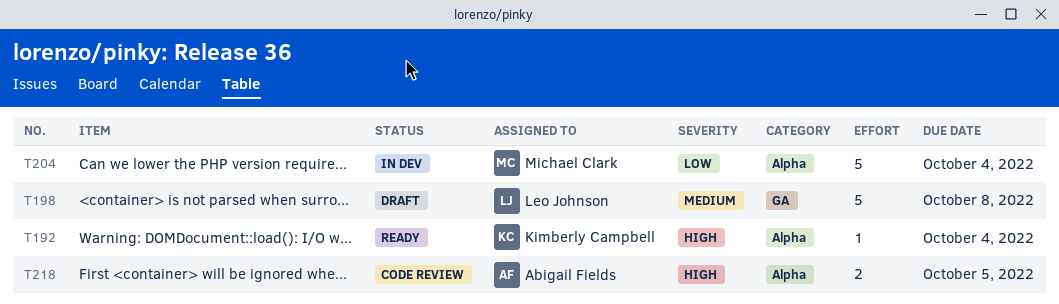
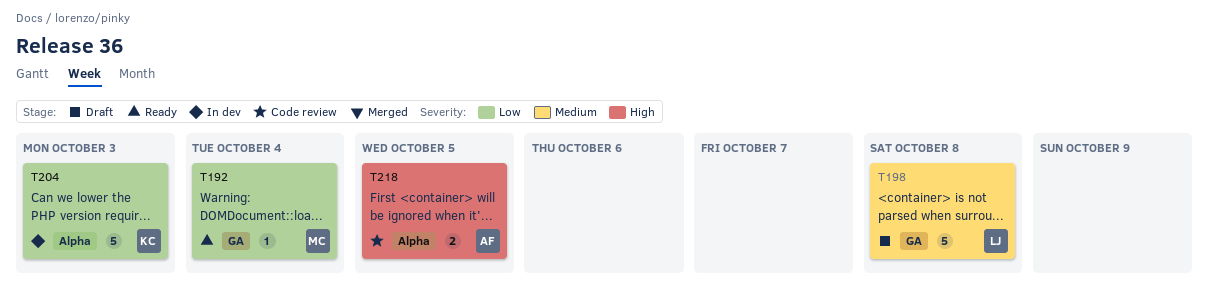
T192, owner: Kimberly Campbell -> Michael Clark
T192, priority: High -> Low
T192, label: Alpha -> GA
T204, owner: Michael Clark -> Kimberly Campbell
T204, due: Oct 4 -> Oct 3

